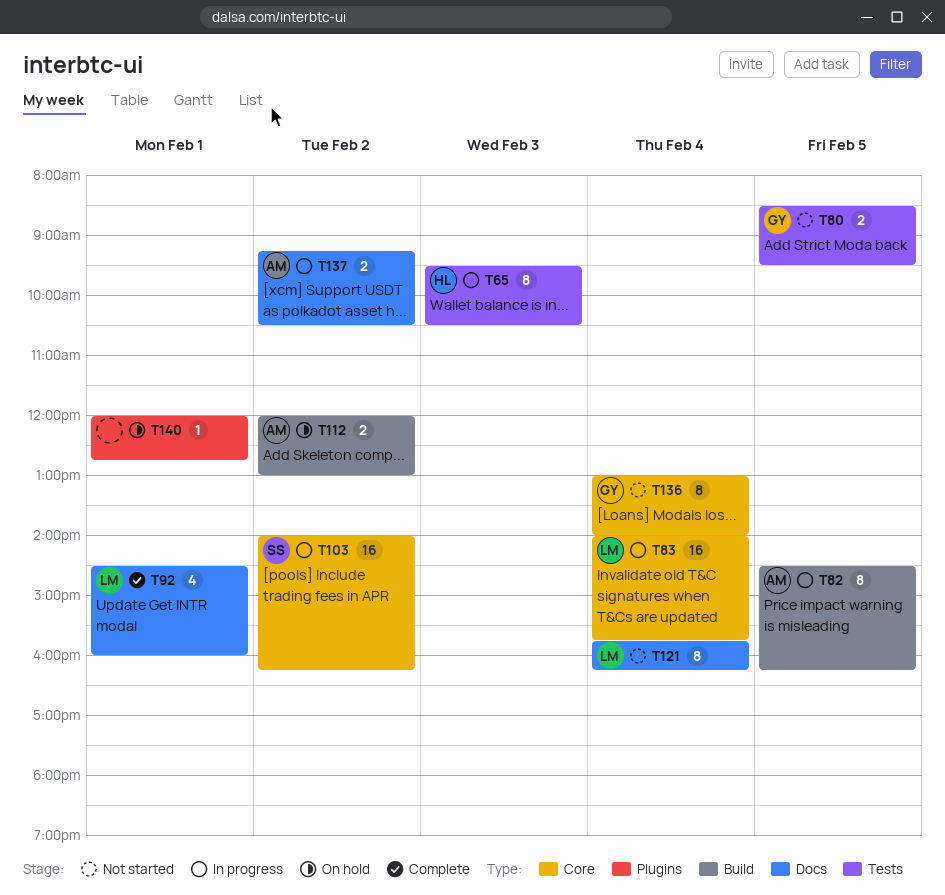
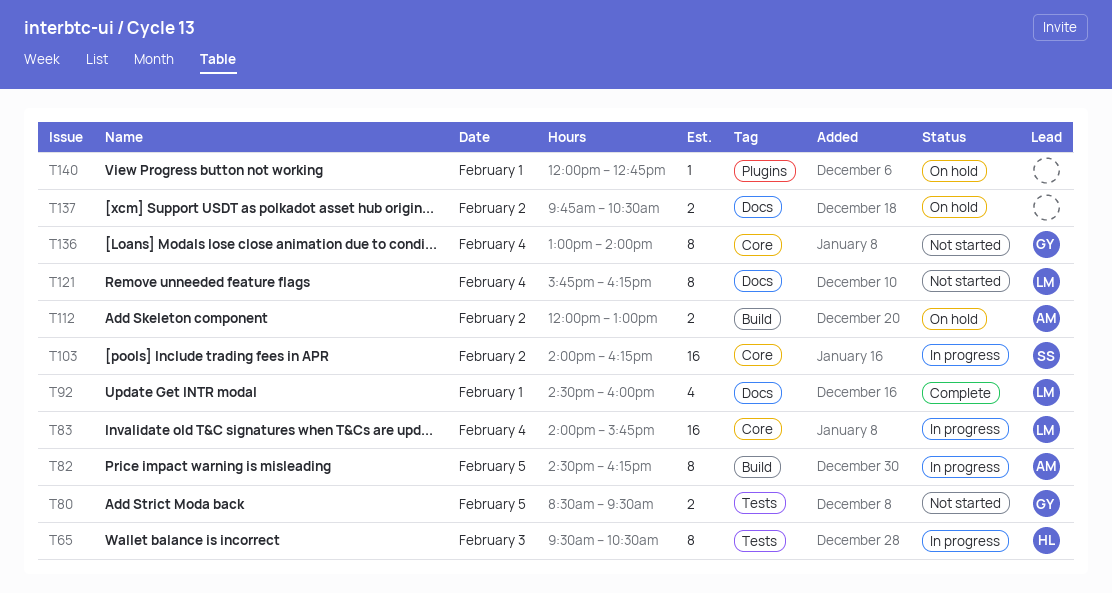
T137, status: In progress -> On hold
T137, owner: AM -> none
T137, begins: 09:15 -> 09:45

